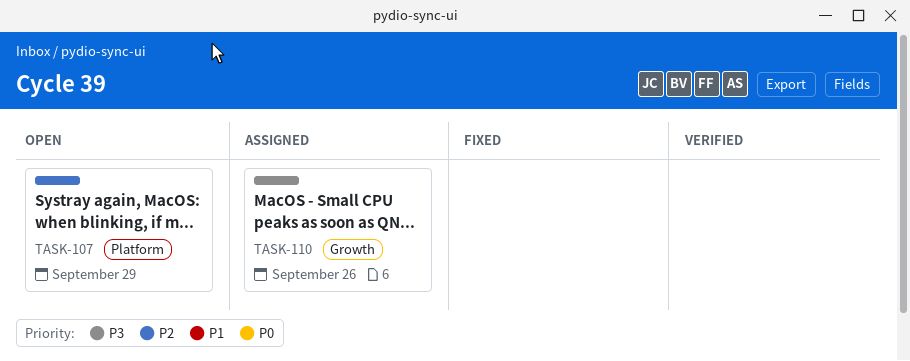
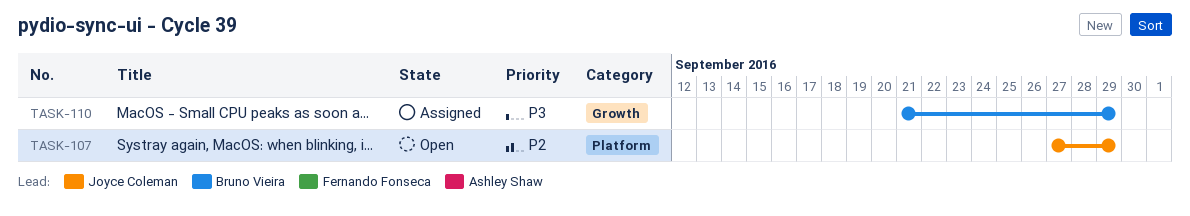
TASK-110, due: Sep 26 -> Sep 29

